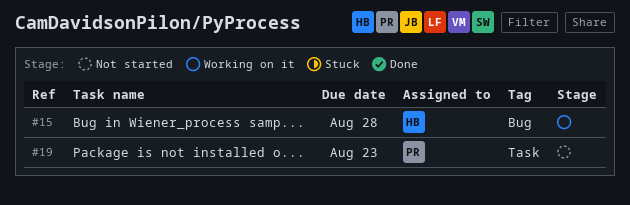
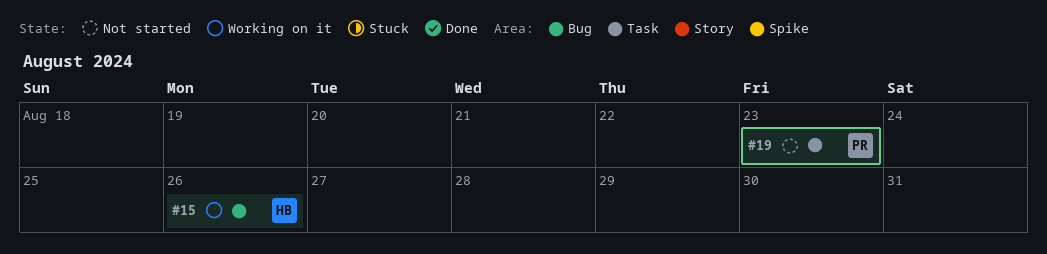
#15, due: Aug 28 -> Aug 26

